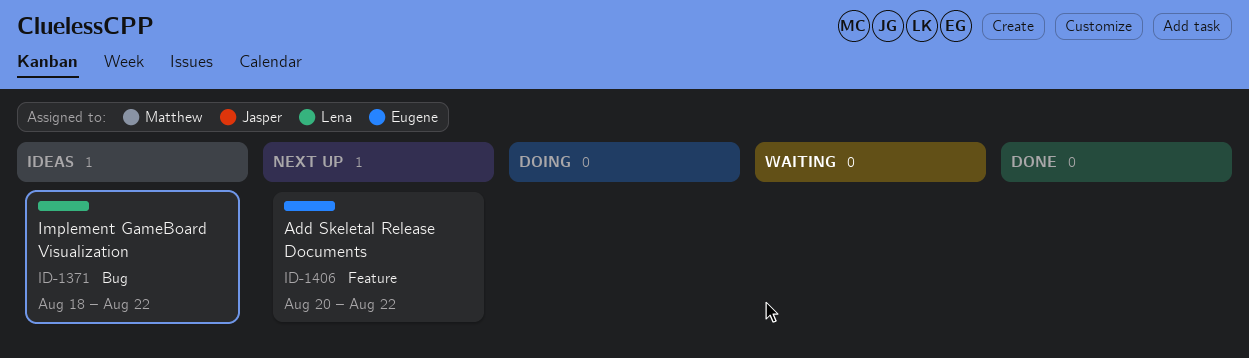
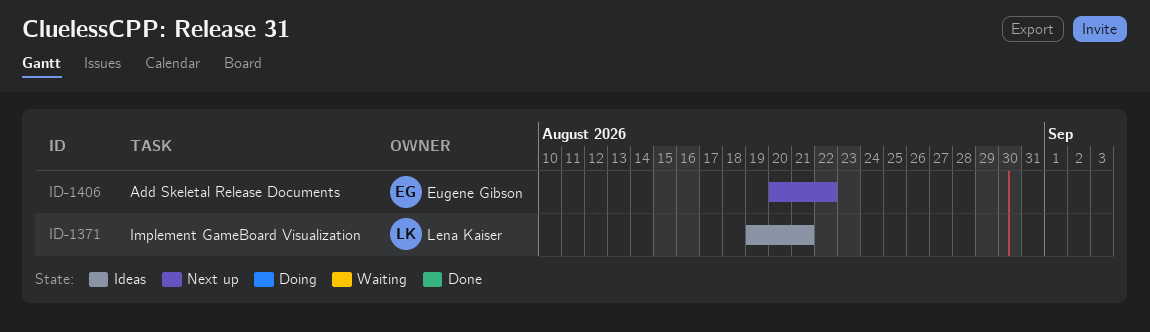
ID-1371, start: Aug 18 -> Aug 19
ID-1371, due: Aug 22 -> Aug 21

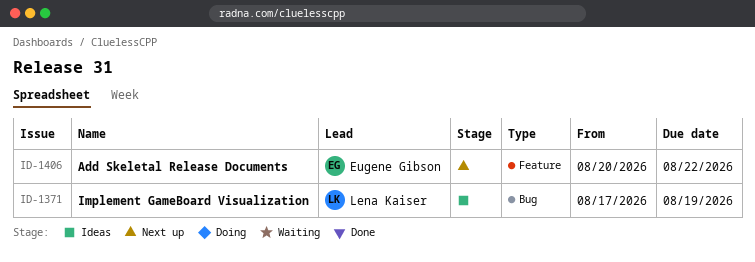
ID-1371, start: Aug 19 -> Aug 17
ID-1371, due: Aug 21 -> Aug 19

